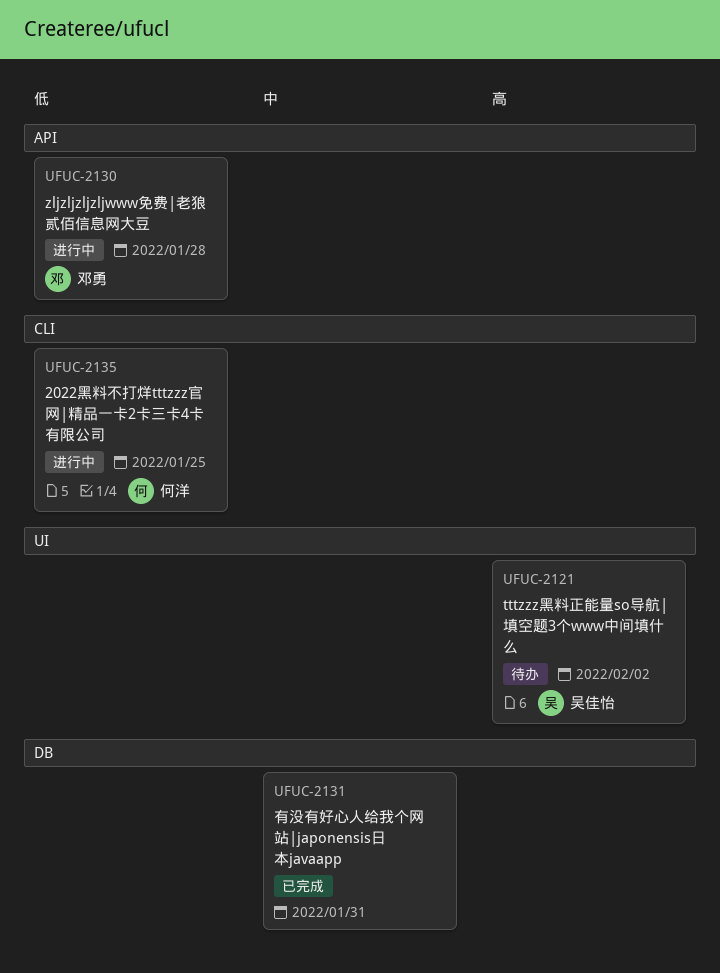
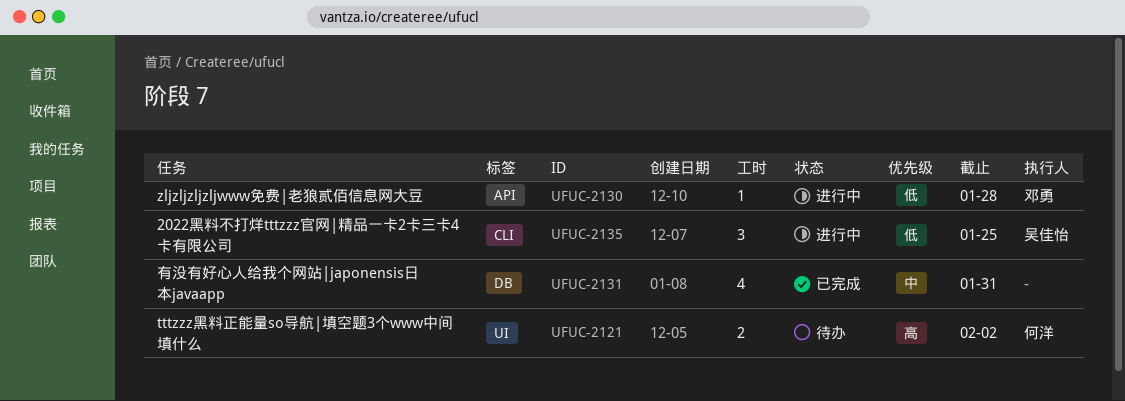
UFUC-2121, owner: 吴佳怡 -> 何洋
UFUC-2135, owner: 何洋 -> 吴佳怡

